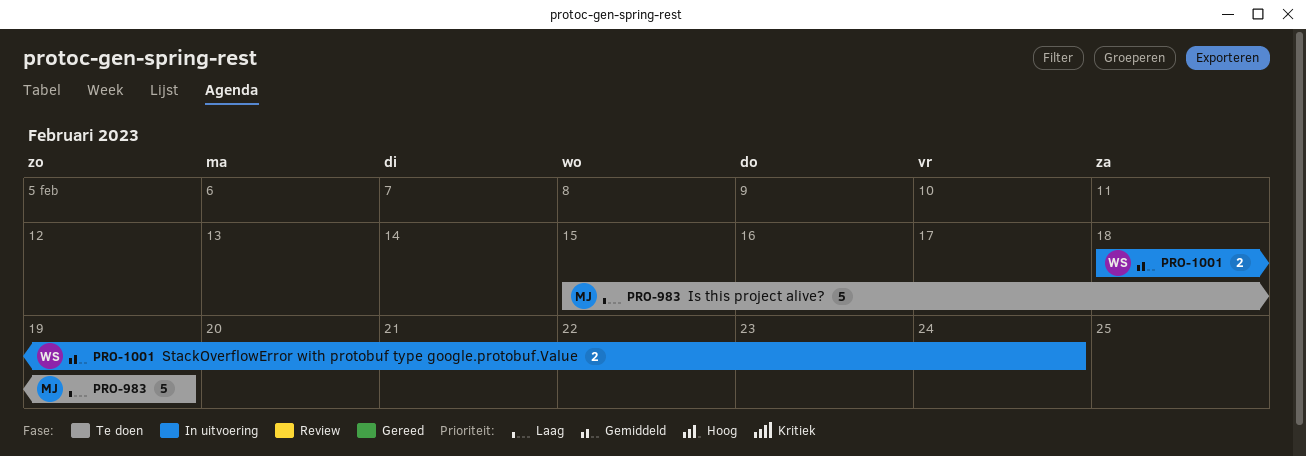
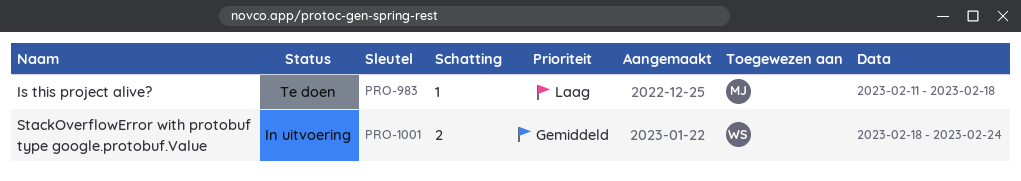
PRO-983, estimate: 5 -> 1
PRO-983, start: Feb 15 -> Feb 11
PRO-983, due: Feb 19 -> Feb 18

